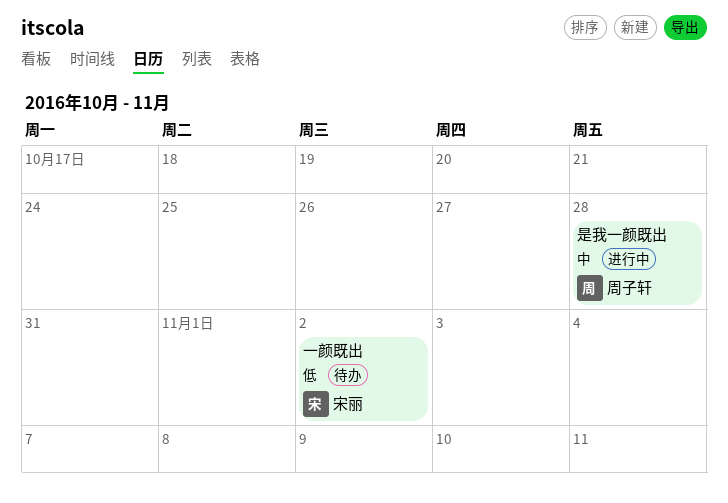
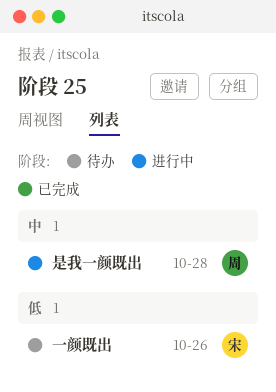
一颜既出, due: Nov 2 -> Oct 26

